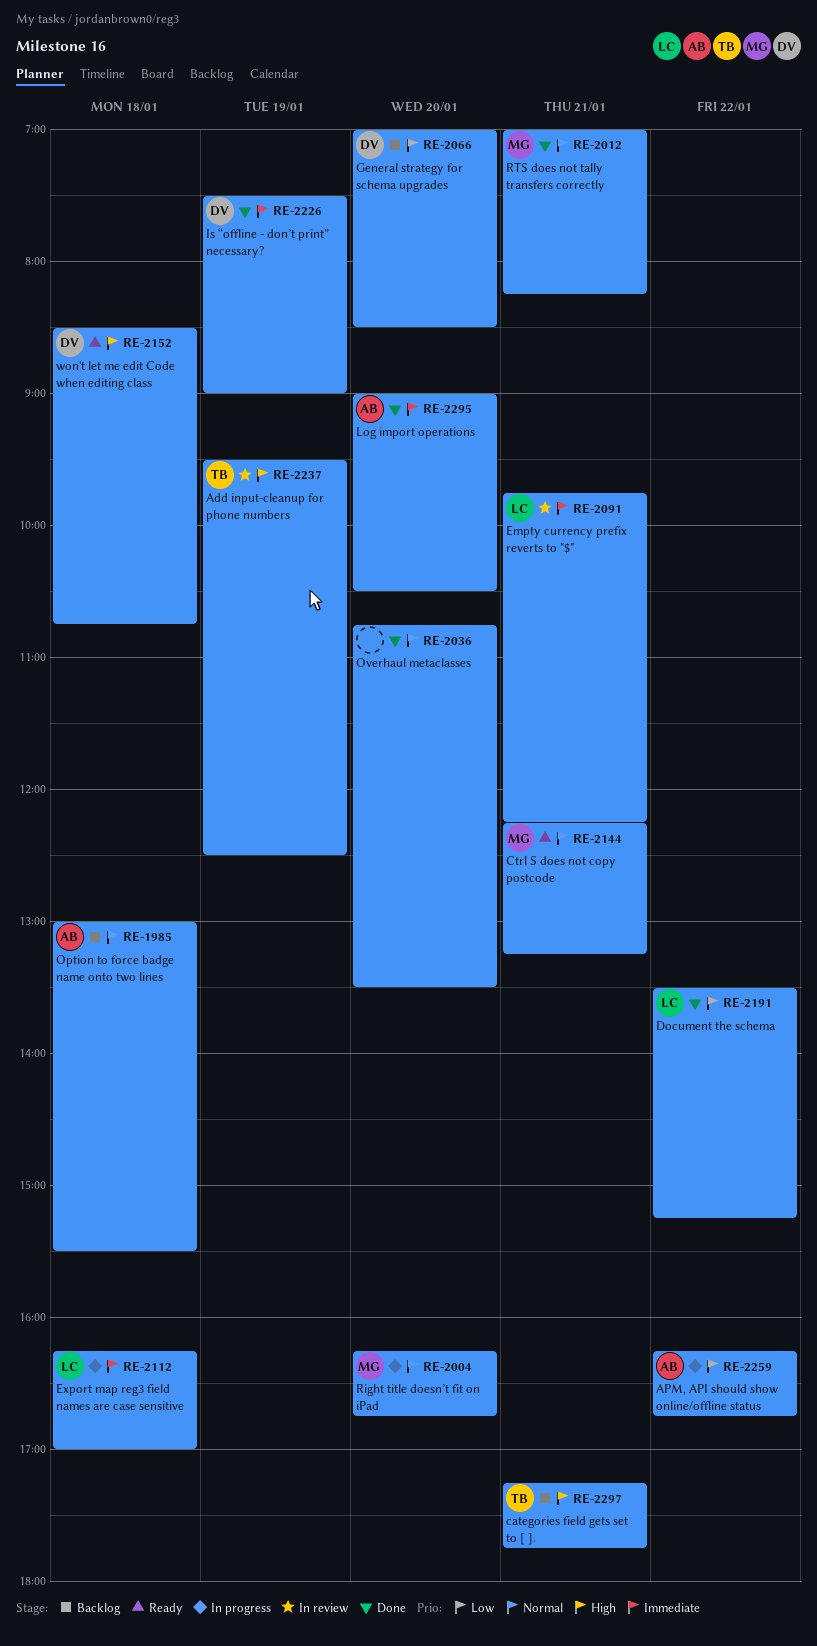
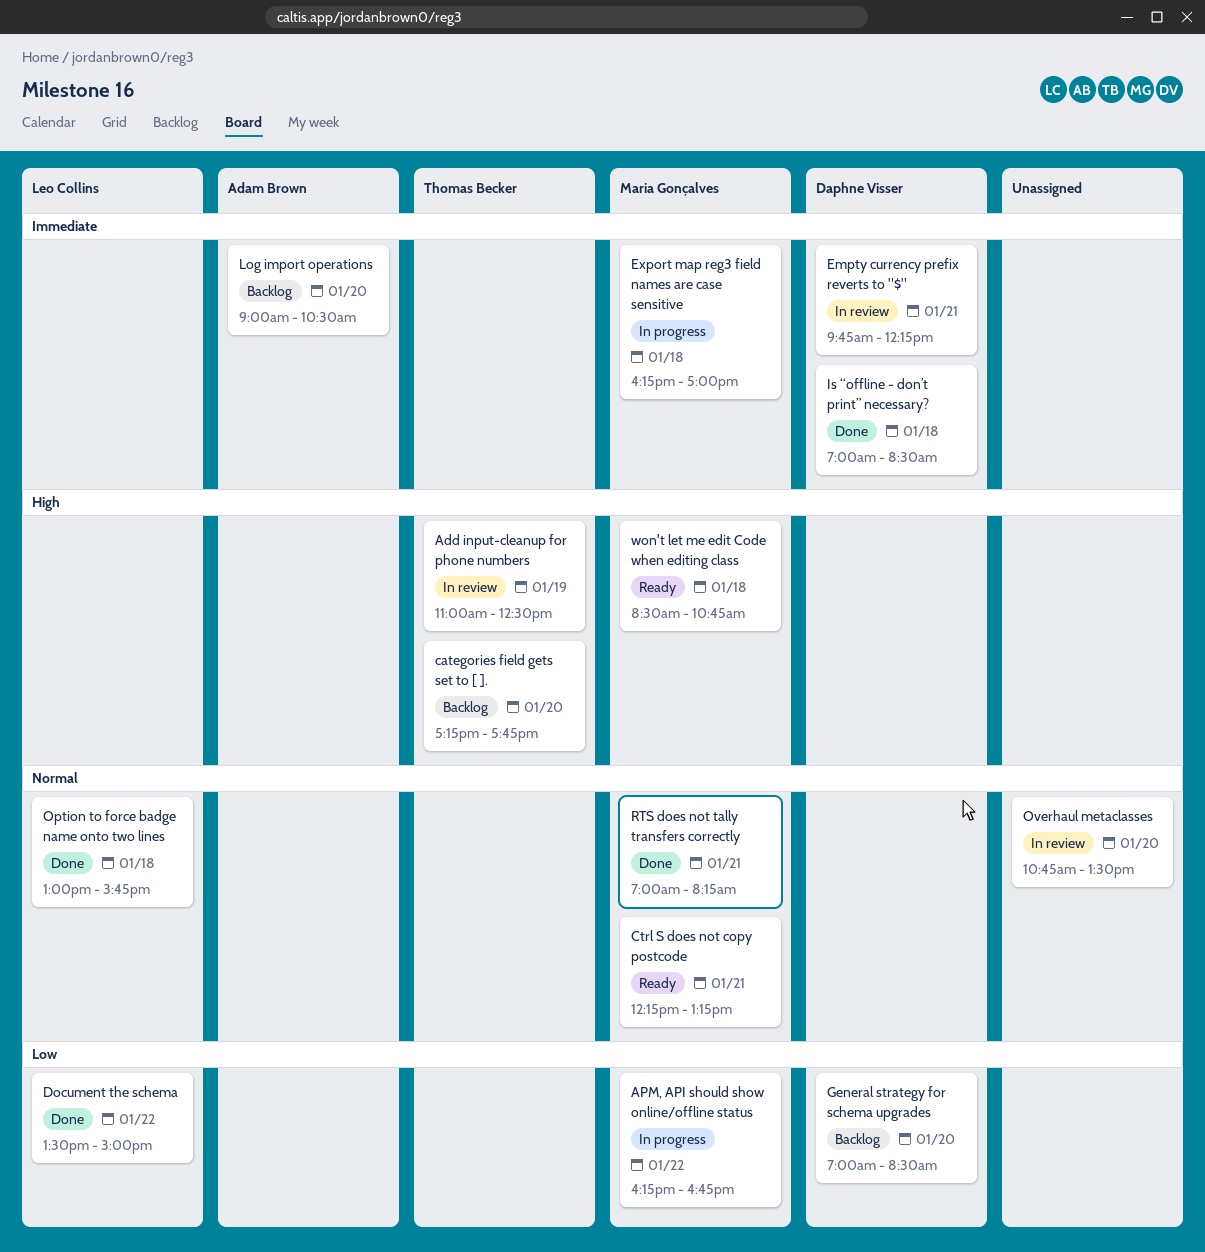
Add input-cleanup for phone numbers, begins: 09:30 -> 11:00
APM, API should show online/offline status, owner: Adam Brown -> Maria Gonçalves
categories field gets set to [ ]., day: Jan 21 -> Jan 20
Document the schema, ends: 15:15 -> 15:00
Empty currency prefix reverts to "$", owner: Leo Collins -> Daphne Visser
Export map reg3 field names are case sensitive, owner: Leo Collins -> Maria Gonçalves
Is “offline - don’t print” necessary?, day: Jan 19 -> Jan 18
Is “offline - don’t print” necessary?, begins: 07:30 -> 07:00
Is “offline - don’t print” necessary?, ends: 09:00 -> 08:30
Log import operations, status: Done -> Backlog
Option to force badge name onto two lines, status: Backlog -> Done
Option to force badge name onto two lines, owner: Adam Brown -> Leo Collins
Option to force badge name onto two lines, ends: 15:30 -> 15:45
Overhaul metaclasses, status: Done -> In review
Right title doesn’t fit on iPad: present -> none
won't let me edit Code when editing class, owner: Daphne Visser -> Maria Gonçalves

